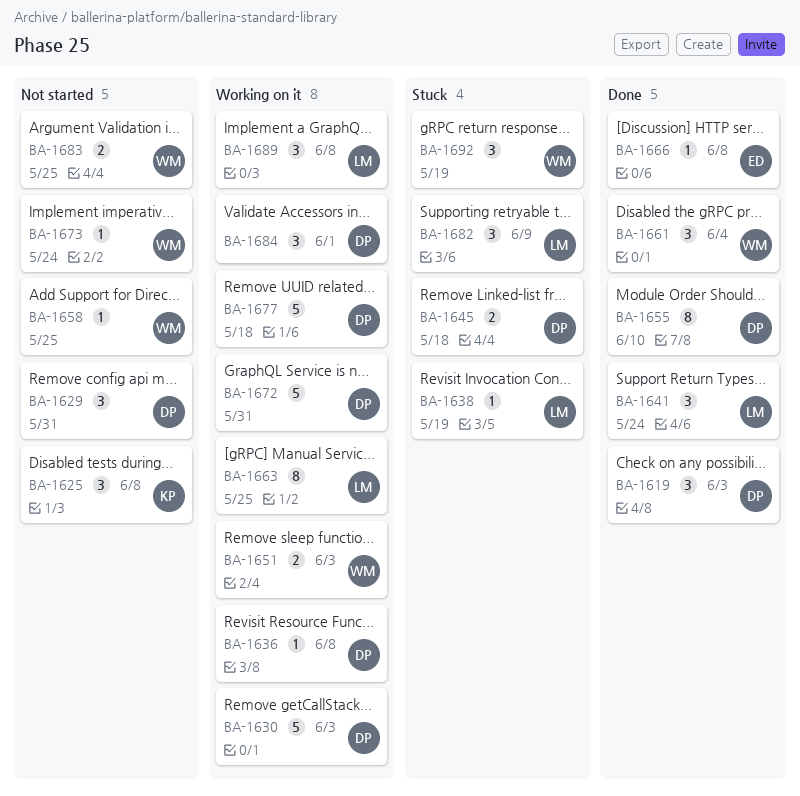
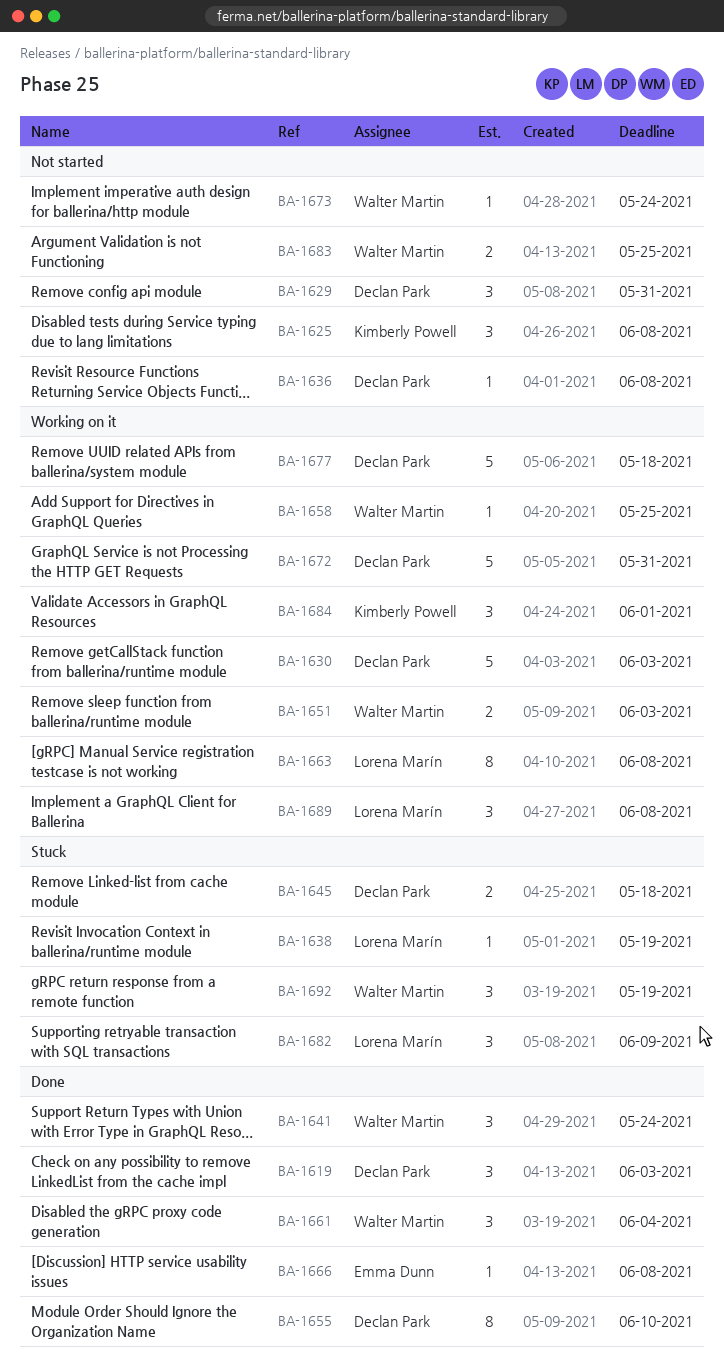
BA-1636, status: Working on it -> Not started
BA-1641, owner: Lorena Marín -> Walter Martin
BA-1658, status: Not started -> Working on it
BA-1663, due: May 25 -> Jun 8
BA-1684, owner: Declan Park -> Kimberly Powell

